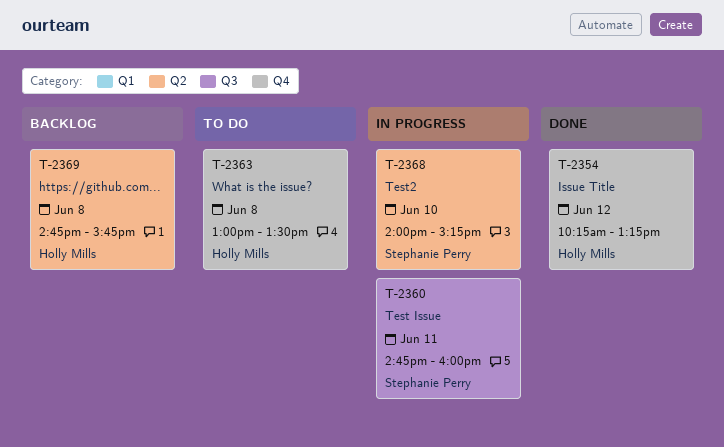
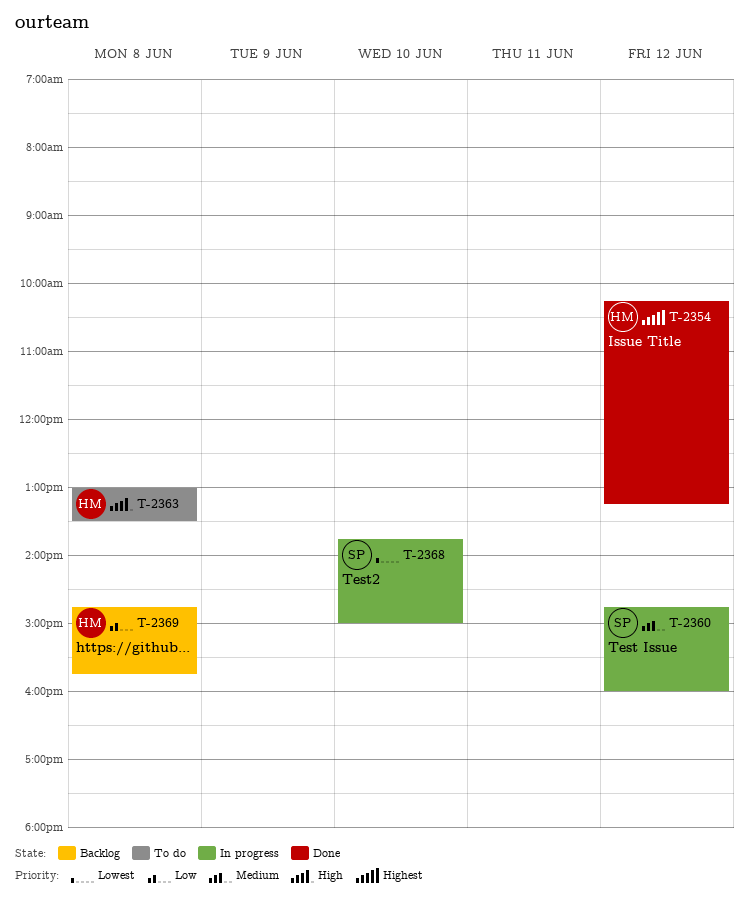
T-2360, day: Jun 11 -> Jun 12
T-2368, begins: 14:00 -> 13:45
T-2368, ends: 15:15 -> 15:00

